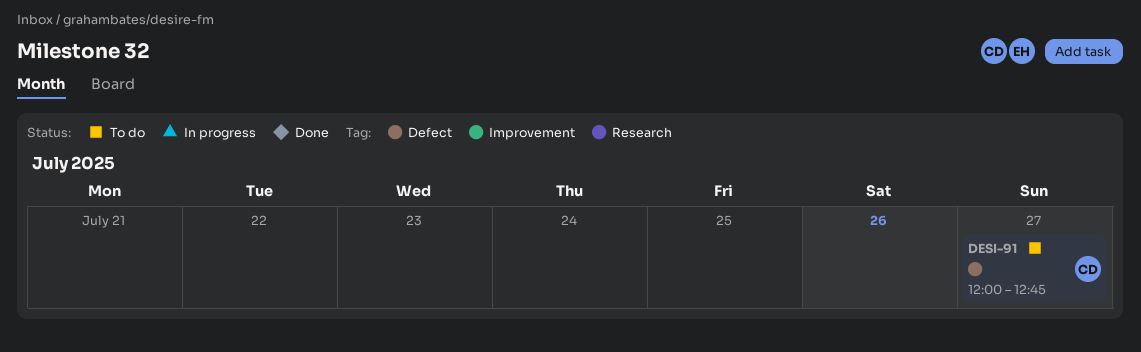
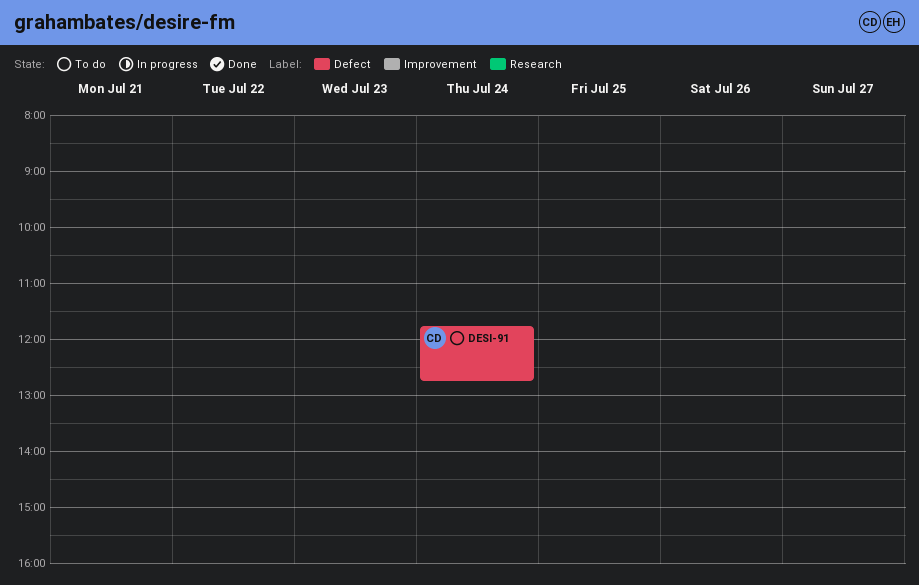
DESI-91, day: Jul 27 -> Jul 24
DESI-91, begins: 12:00 -> 11:45

